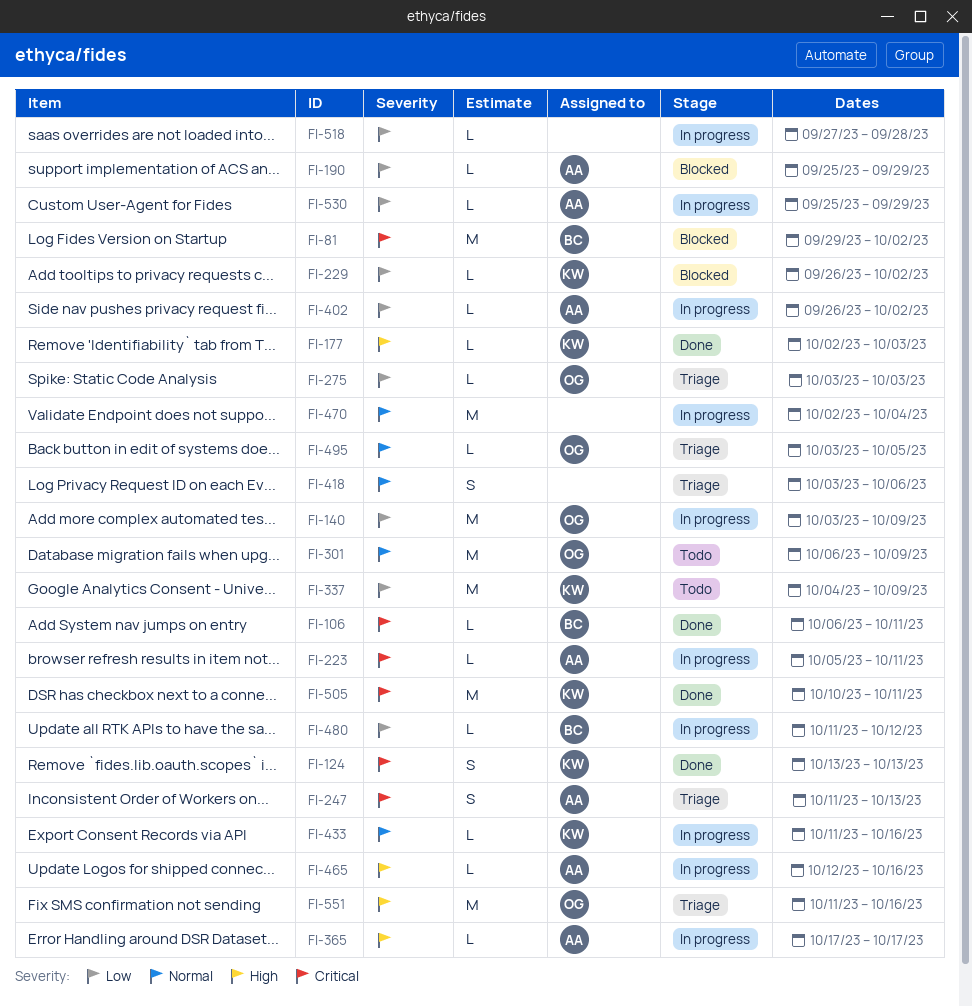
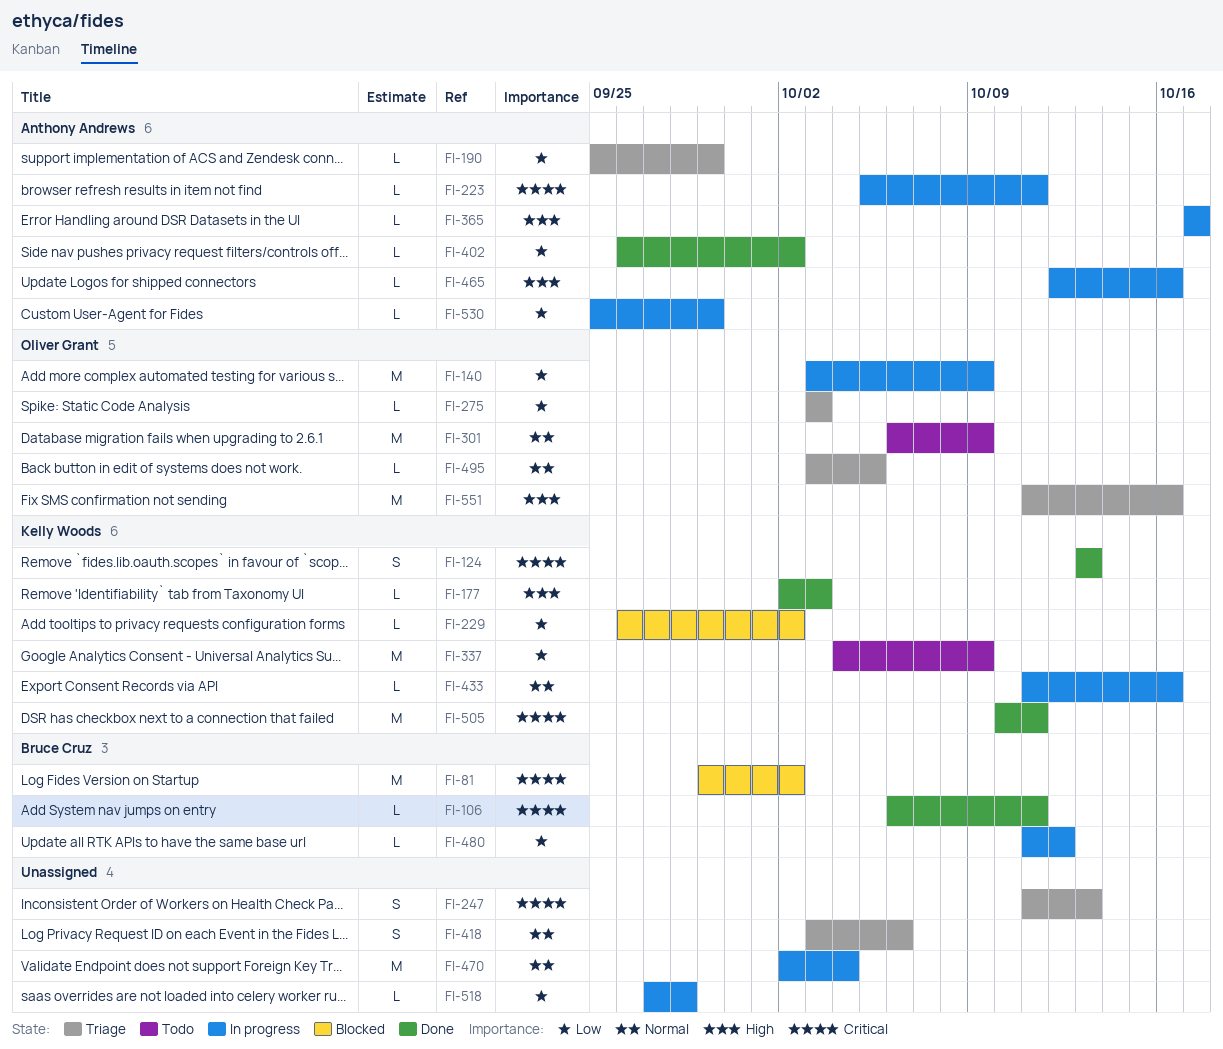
FI-190, status: Blocked -> Triage
FI-247, owner: Anthony Andrews -> none
FI-402, status: In progress -> Done

